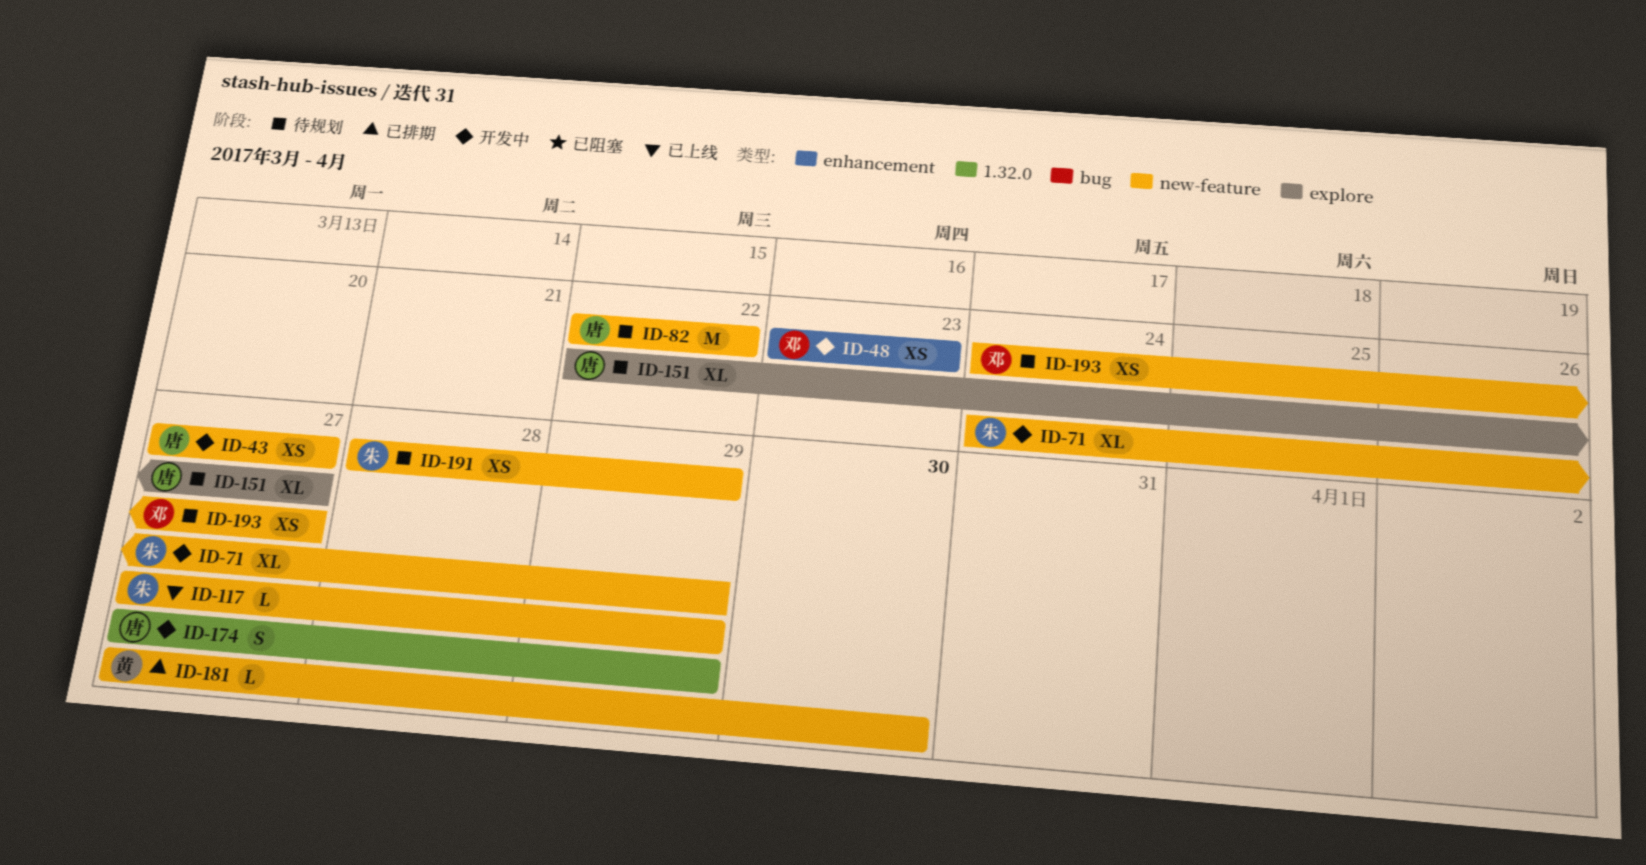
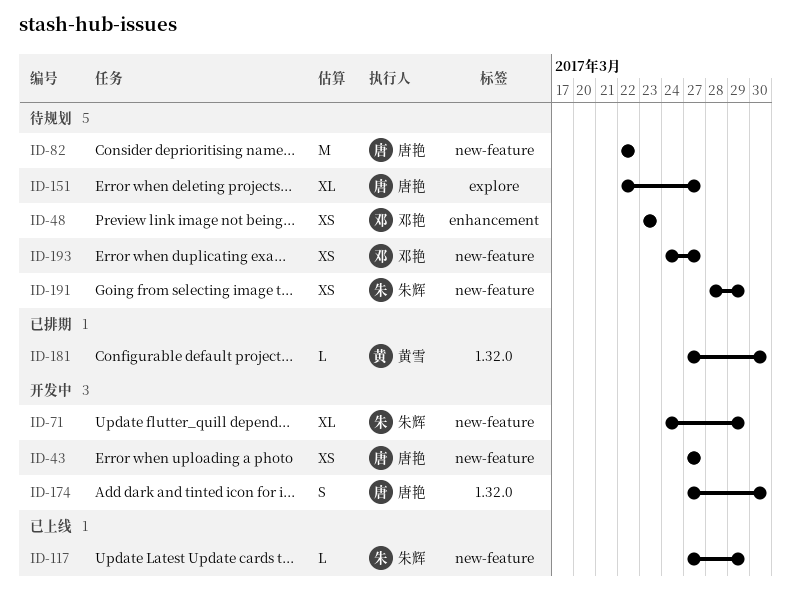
ID-48, status: 开发中 -> 待规划
ID-174, due: Mar 29 -> Mar 30
ID-181, label: new-feature -> 1.32.0

